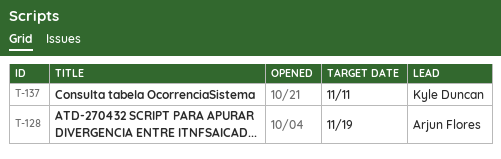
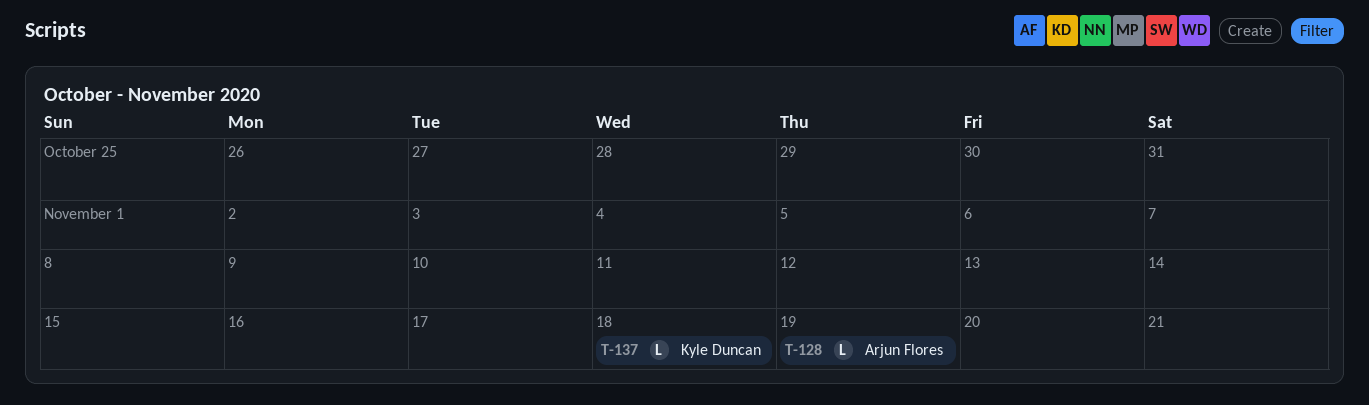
T-137, due: Nov 11 -> Nov 18

